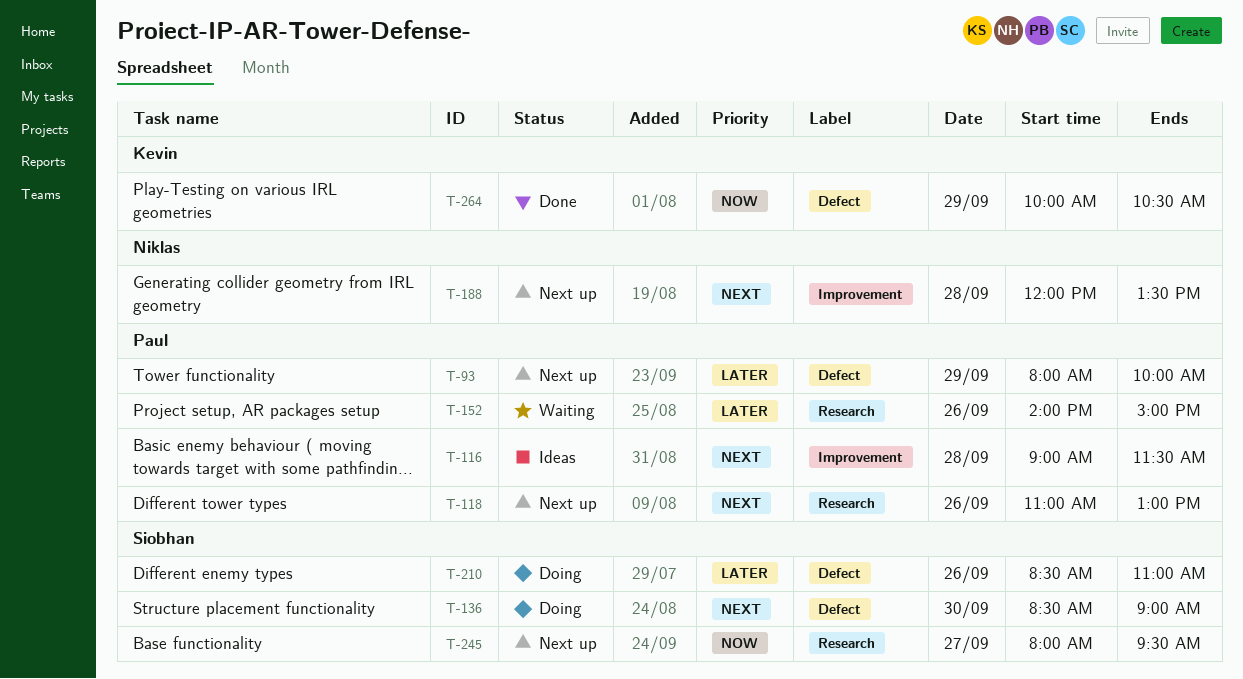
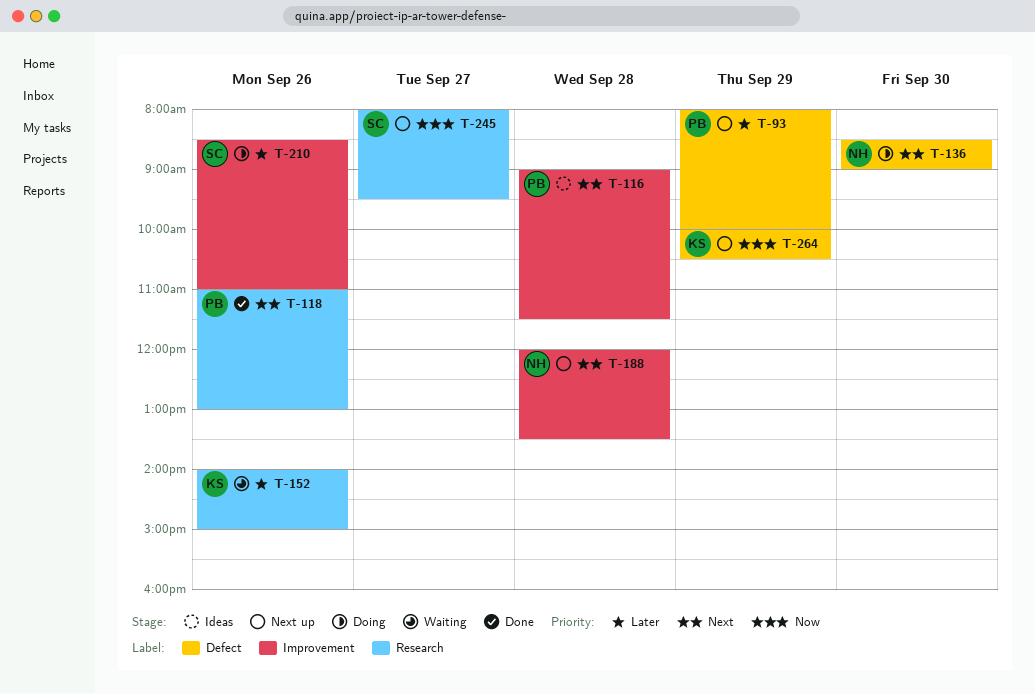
T-118, status: Next up -> Done
T-136, owner: Siobhan -> Niklas
T-152, owner: Paul -> Kevin
T-210, label: Defect -> Improvement
T-264, status: Done -> Next up

